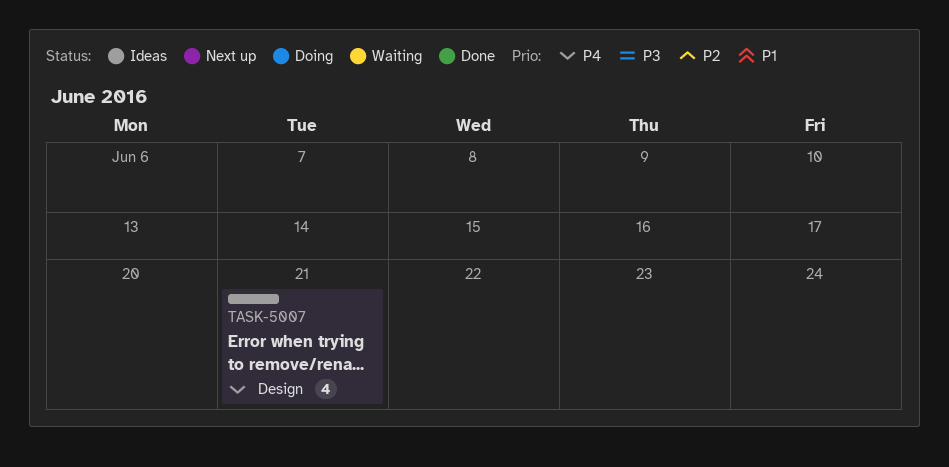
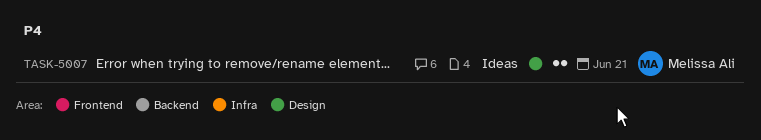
TASK-5007, estimate: 4 -> 2

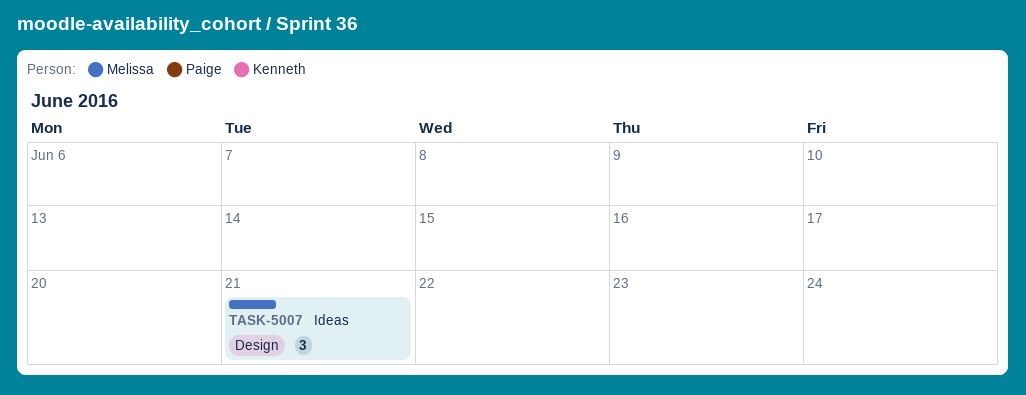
TASK-5007, estimate: 2 -> 3

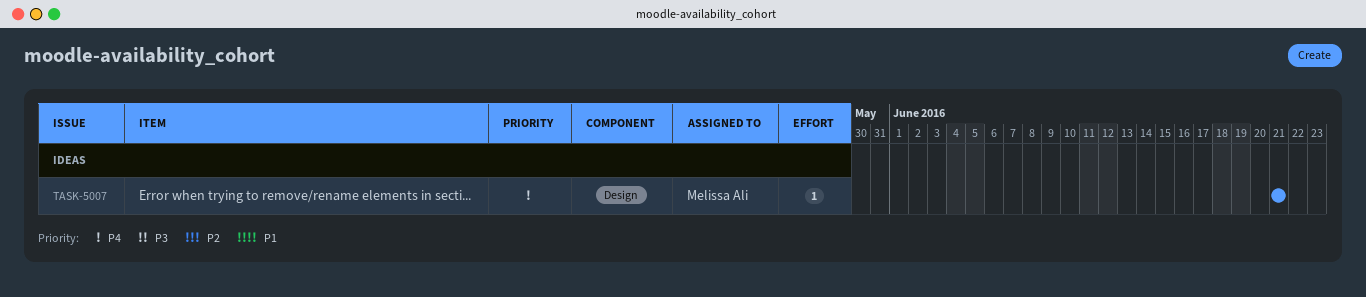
TASK-5007, estimate: 3 -> 1

